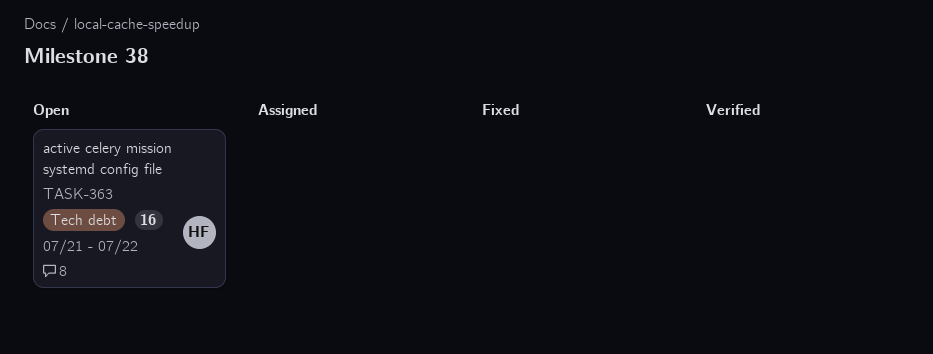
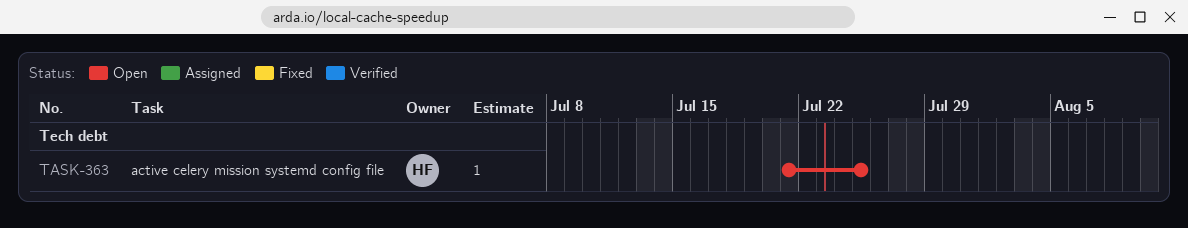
TASK-363, estimate: 16 -> 1
TASK-363, due: Jul 22 -> Jul 25

